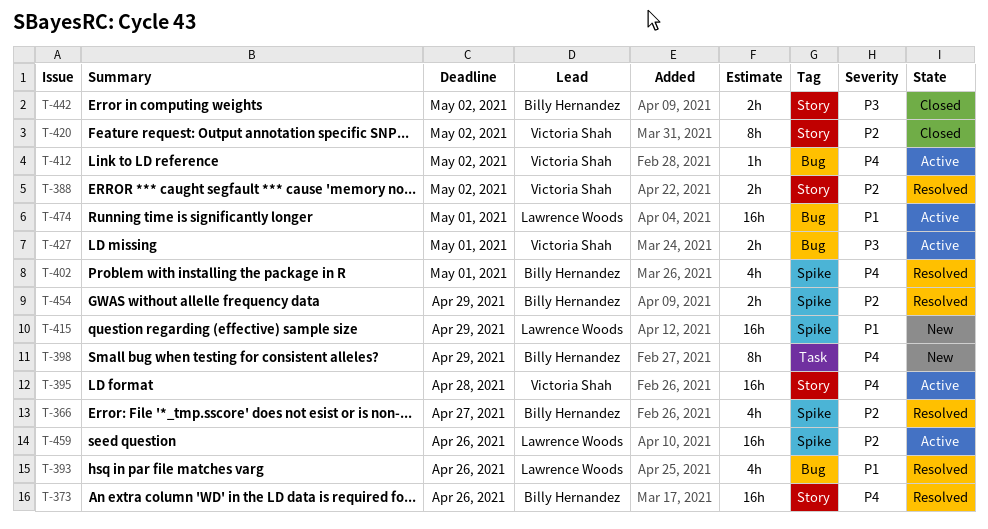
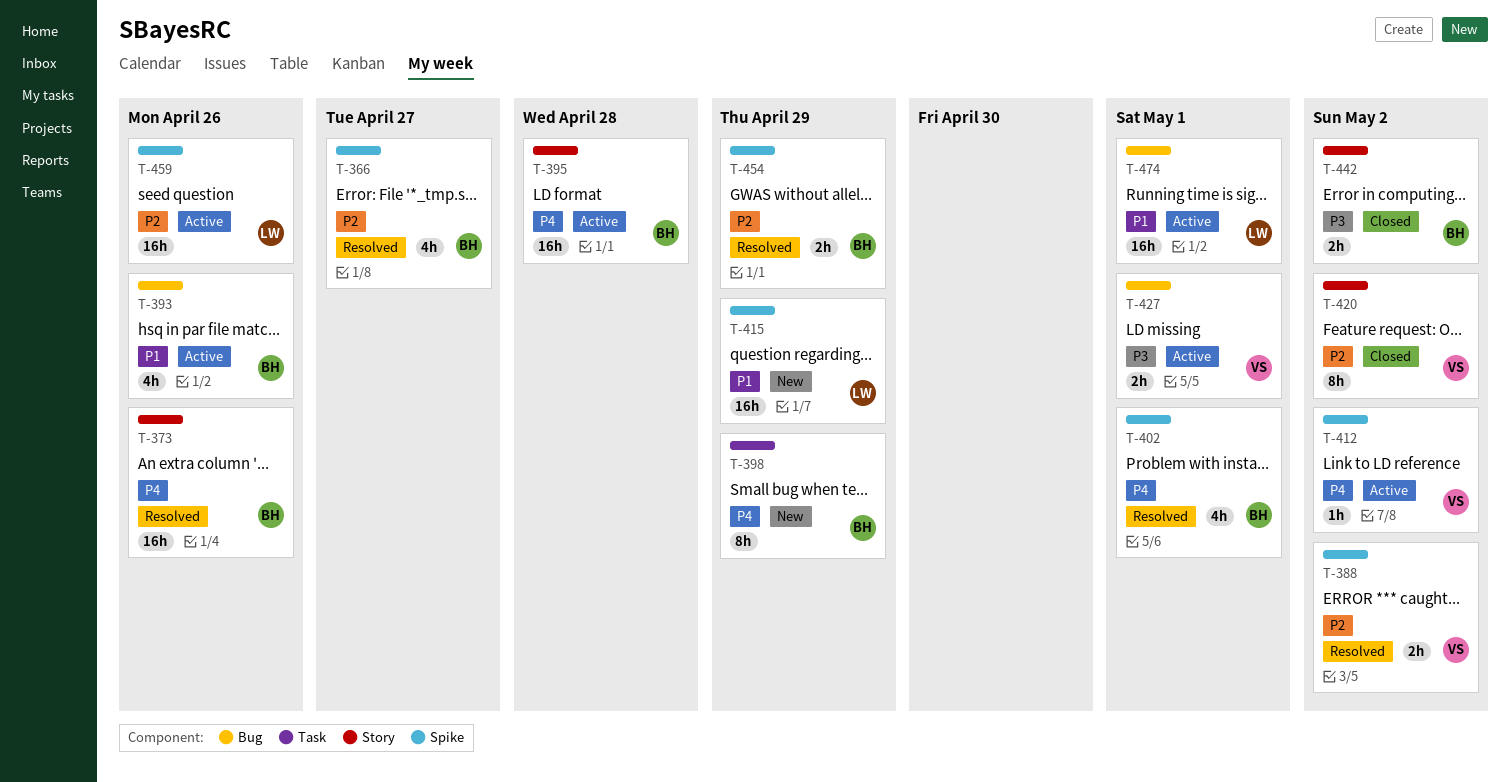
T-388, label: Story -> Spike
T-393, status: Resolved -> Active
T-393, owner: Lawrence Woods -> Billy Hernandez
T-395, owner: Victoria Shah -> Billy Hernandez
T-412, label: Bug -> Spike

